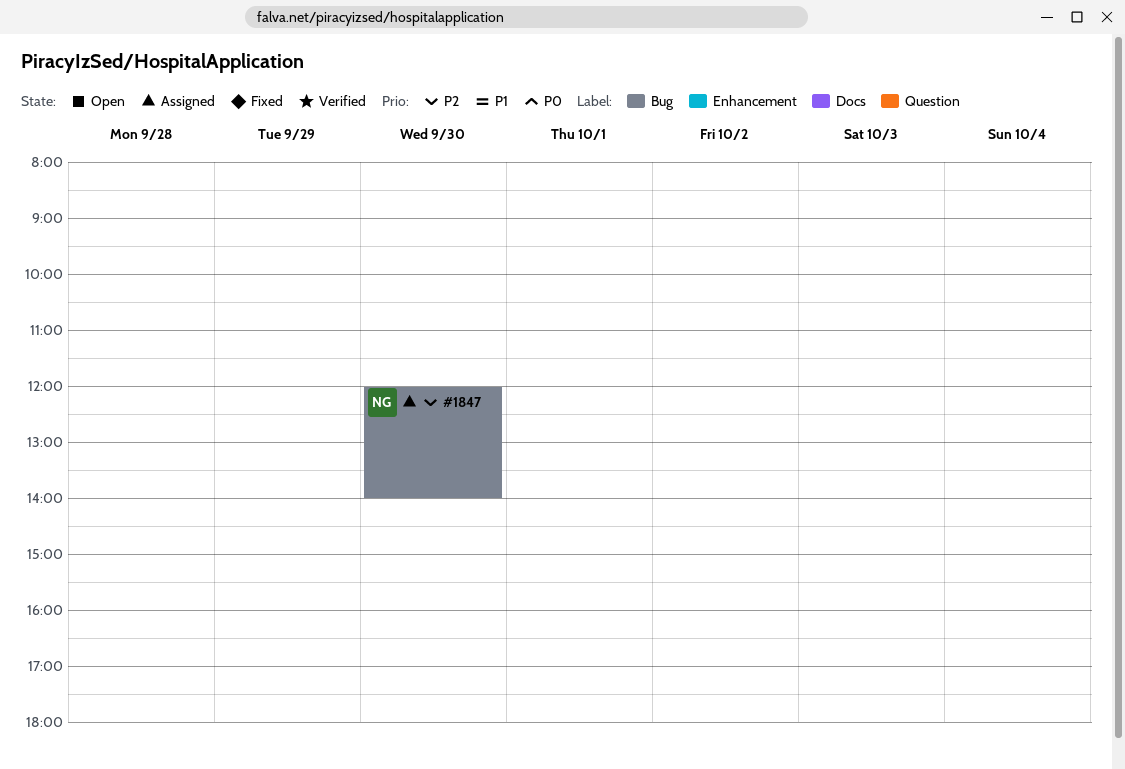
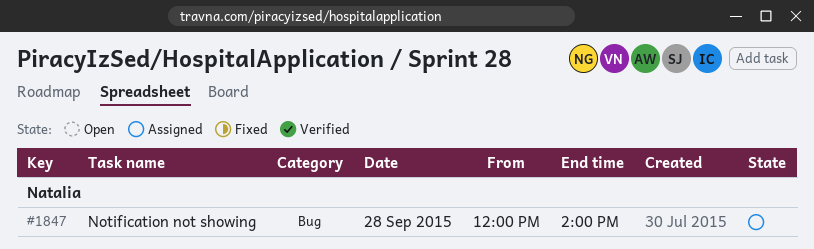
#1847, day: Sep 30 -> Sep 28

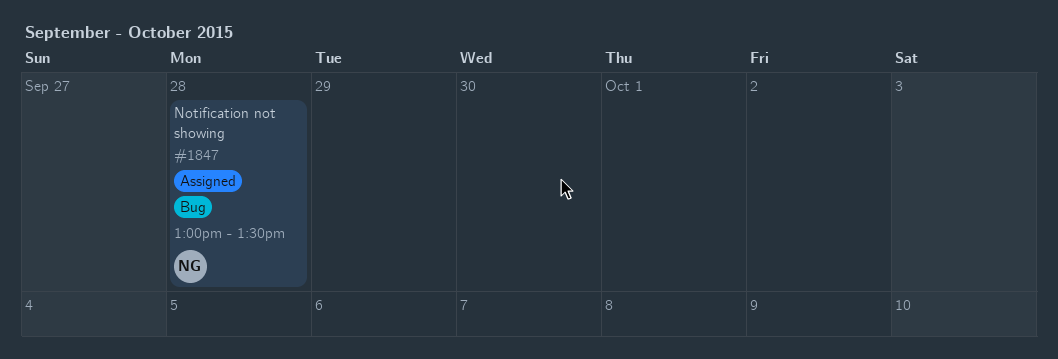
#1847, begins: 12:00 -> 13:00
#1847, ends: 14:00 -> 13:30

